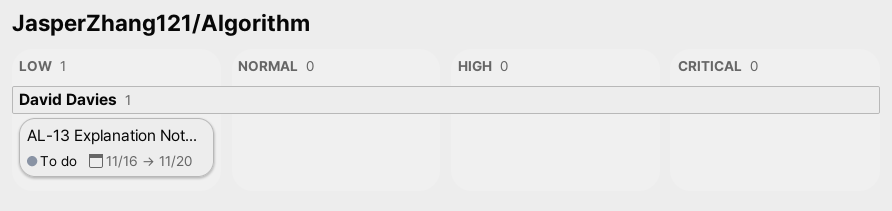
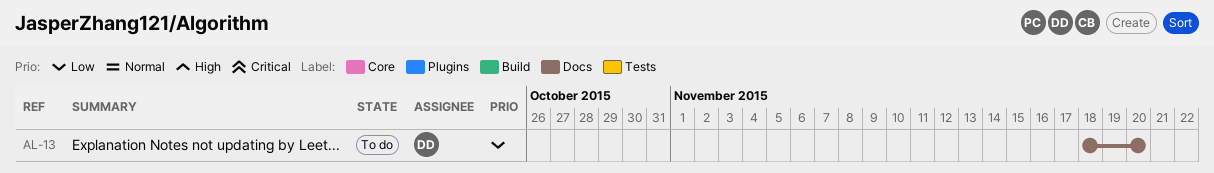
AL-13, start: Nov 16 -> Nov 18

